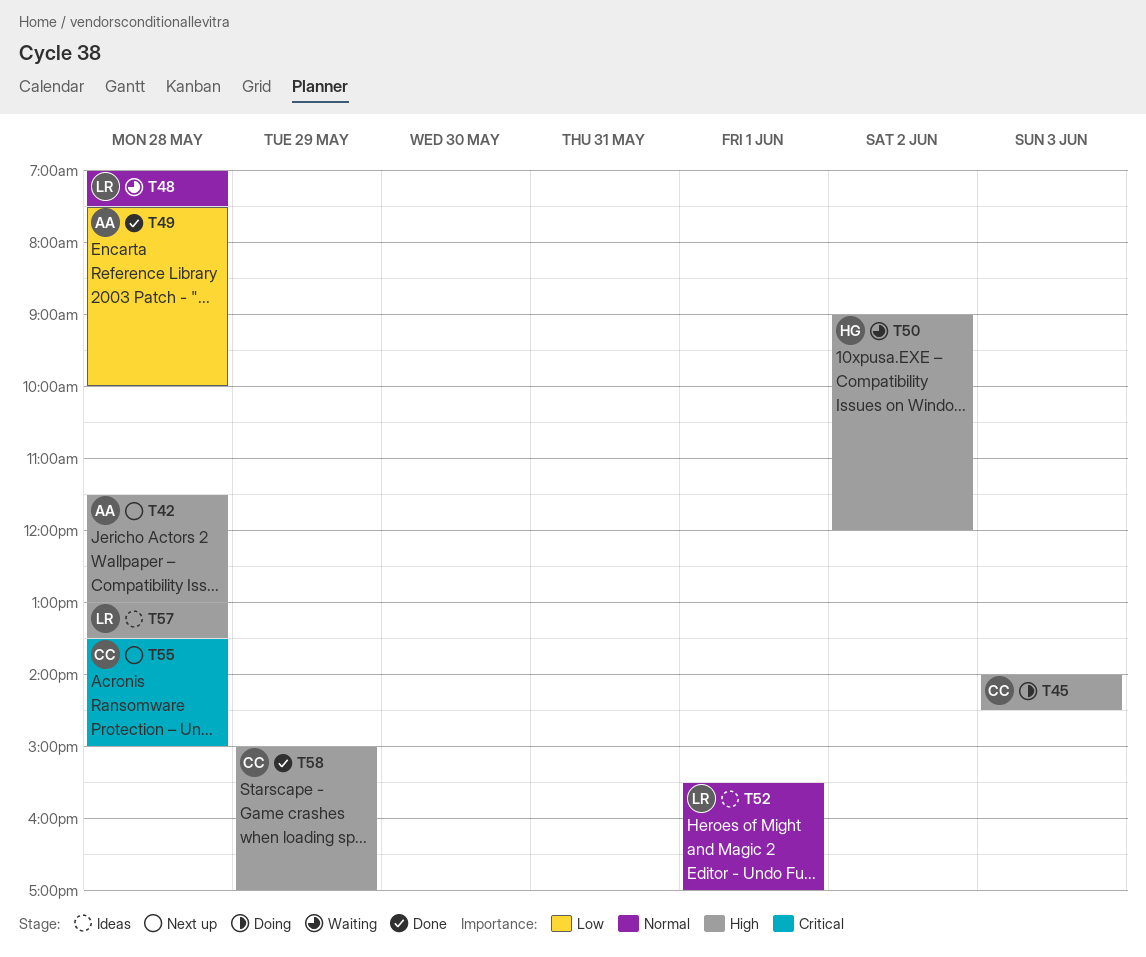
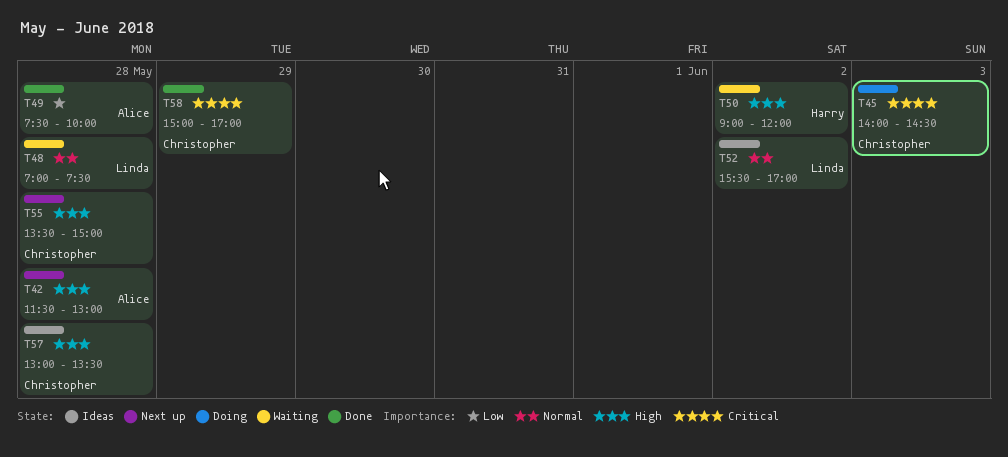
T45, priority: High -> Critical
T52, day: Jun 1 -> Jun 2
T55, priority: Critical -> High
T57, owner: Linda -> Christopher
T58, priority: High -> Critical

